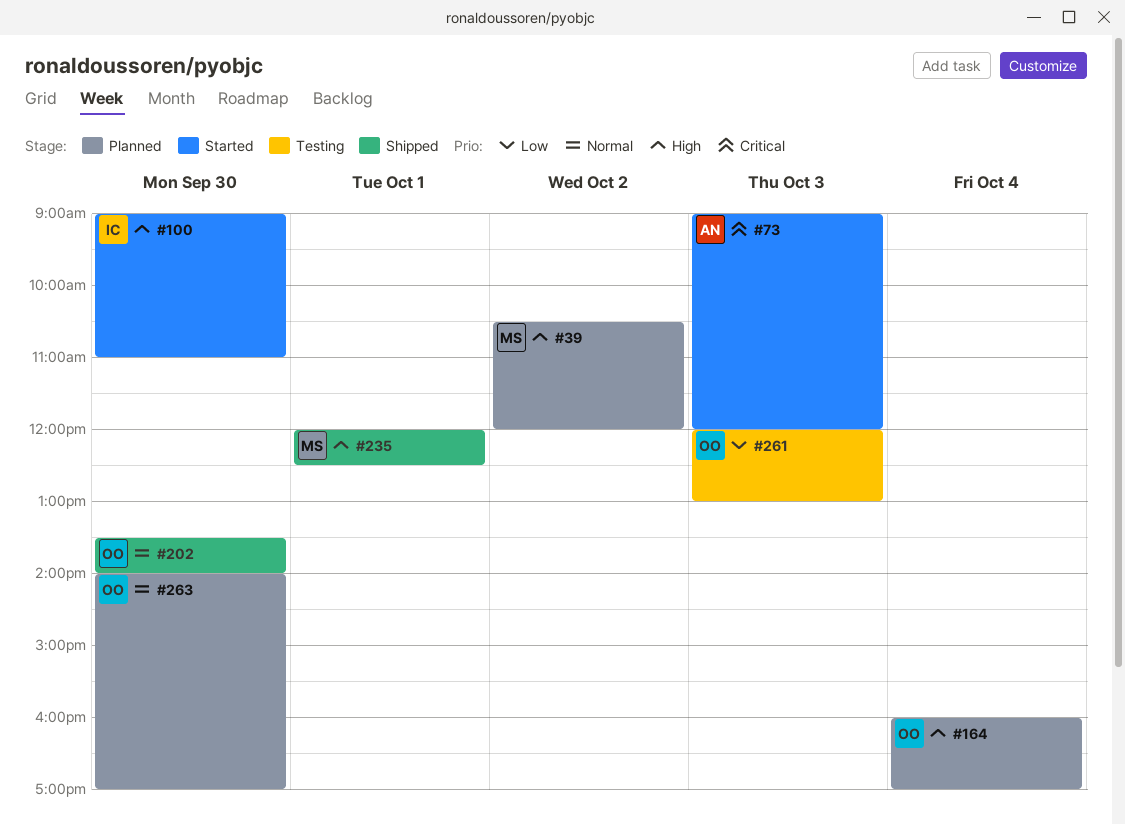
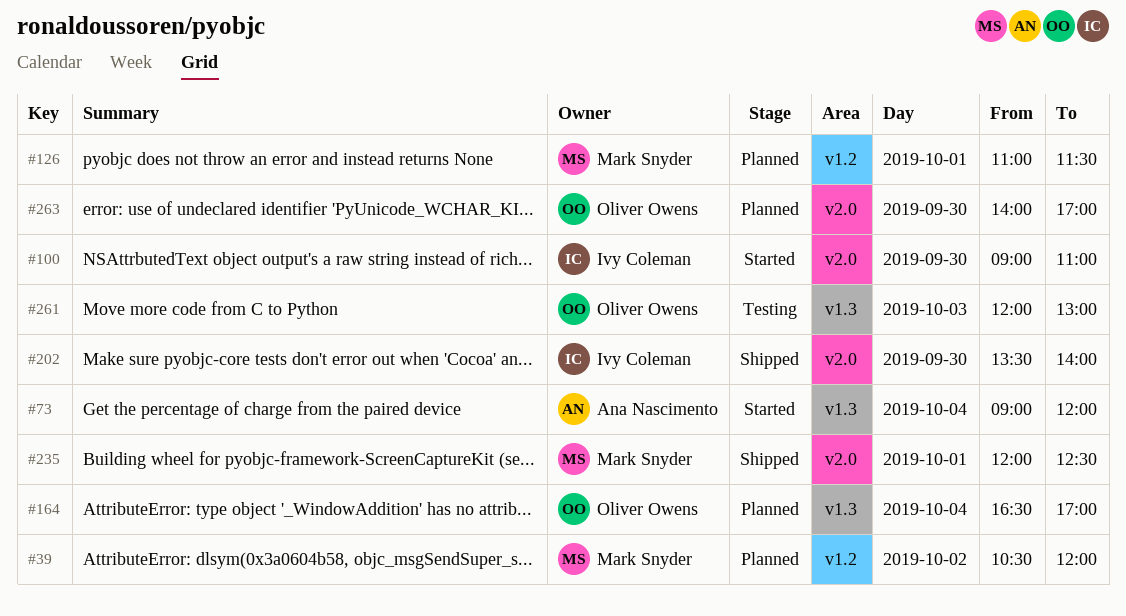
#73, day: Oct 3 -> Oct 4
#126: none -> present
#164, begins: 16:00 -> 16:30
#202, owner: Oliver Owens -> Ivy Coleman

